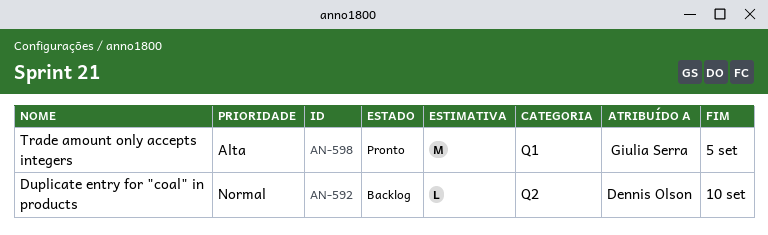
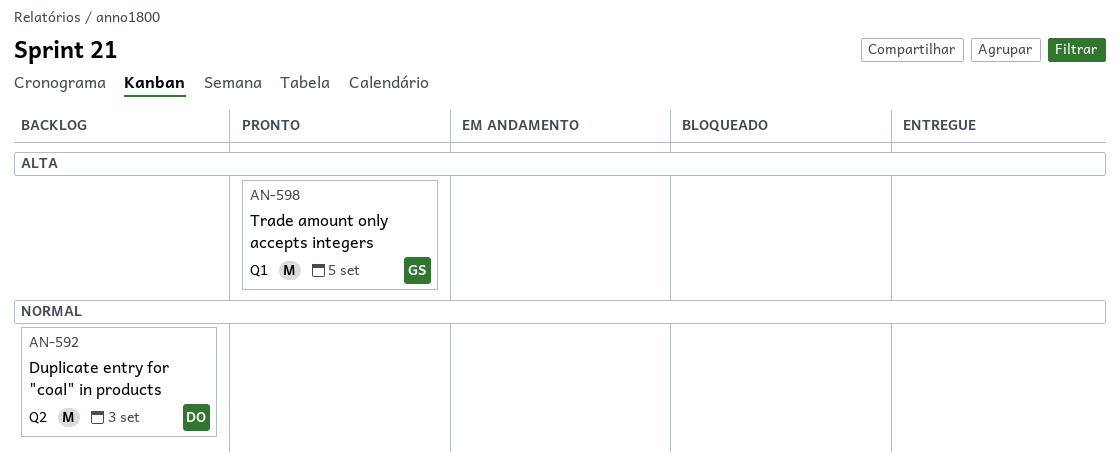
AN-592, estimate: L -> M
AN-592, due: Sep 10 -> Sep 3

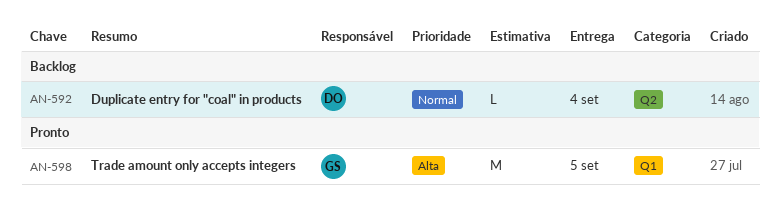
AN-592, estimate: M -> L
AN-592, due: Sep 3 -> Sep 4

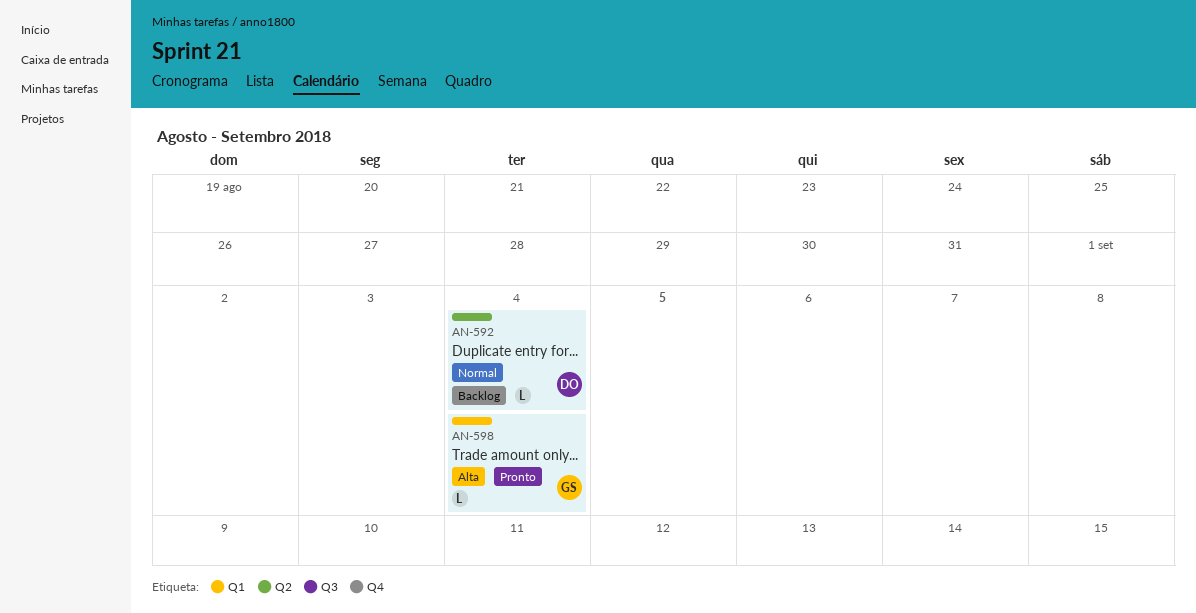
AN-598, estimate: M -> L
AN-598, due: Sep 5 -> Sep 4

